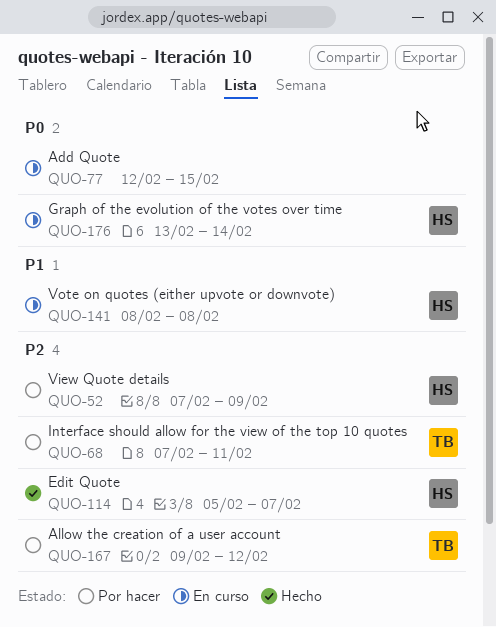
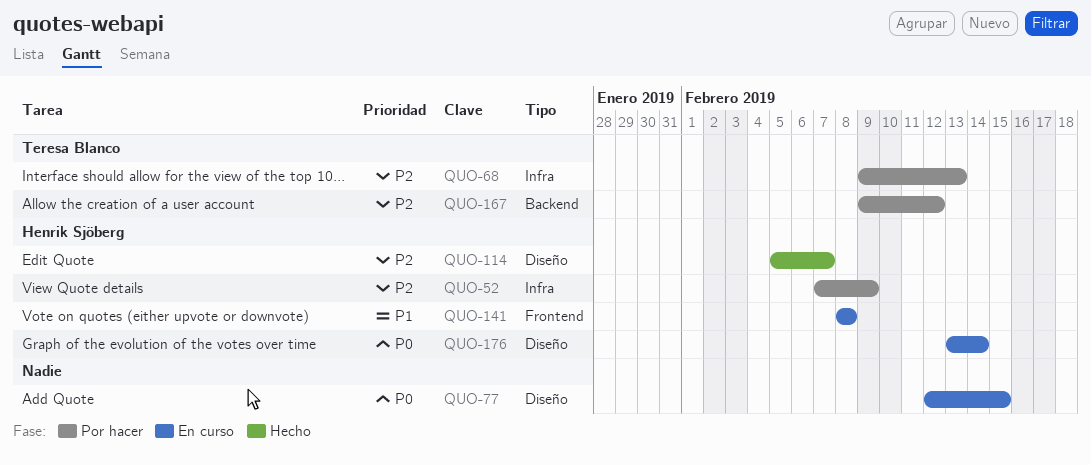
QUO-68, start: Feb 7 -> Feb 9
QUO-68, due: Feb 11 -> Feb 13

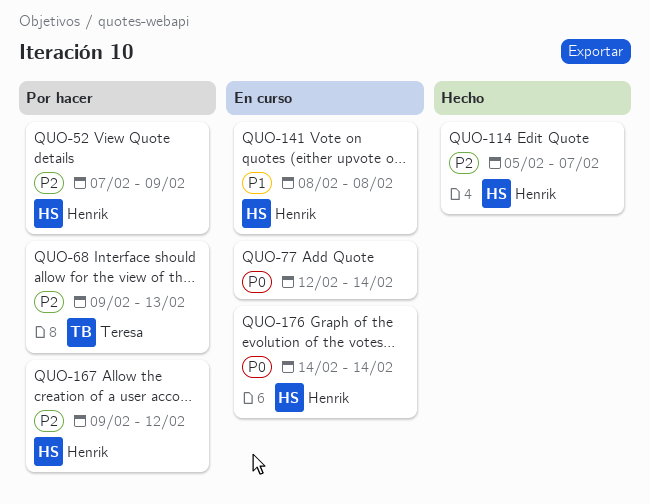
QUO-77, due: Feb 15 -> Feb 14
QUO-167, owner: Teresa Blanco -> Henrik Sjöberg
QUO-176, start: Feb 13 -> Feb 14

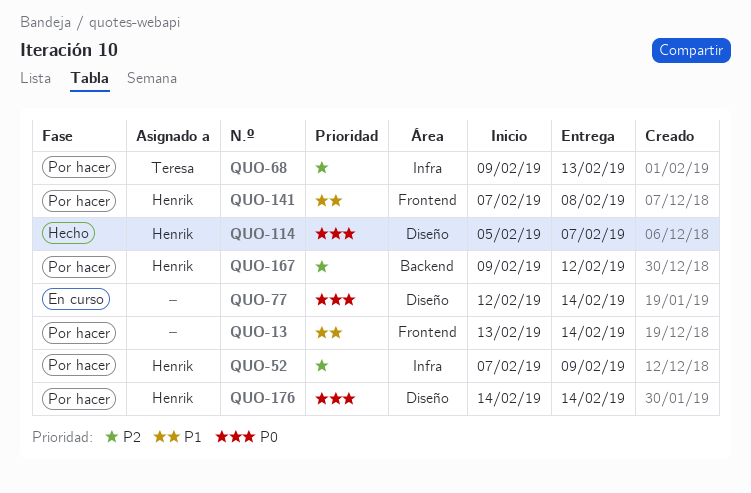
QUO-13: none -> present
QUO-114, priority: P2 -> P0
QUO-141, status: En curso -> Por hacer
QUO-141, start: Feb 8 -> Feb 7
QUO-176, status: En curso -> Por hacer

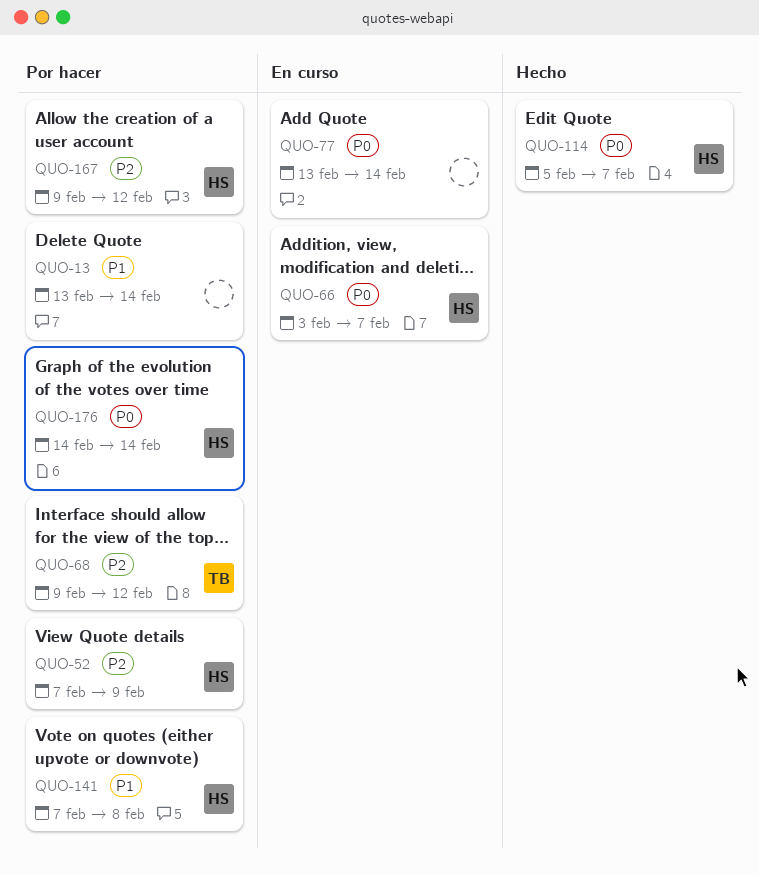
QUO-66: none -> present
QUO-68, due: Feb 13 -> Feb 12
QUO-77, start: Feb 12 -> Feb 13

